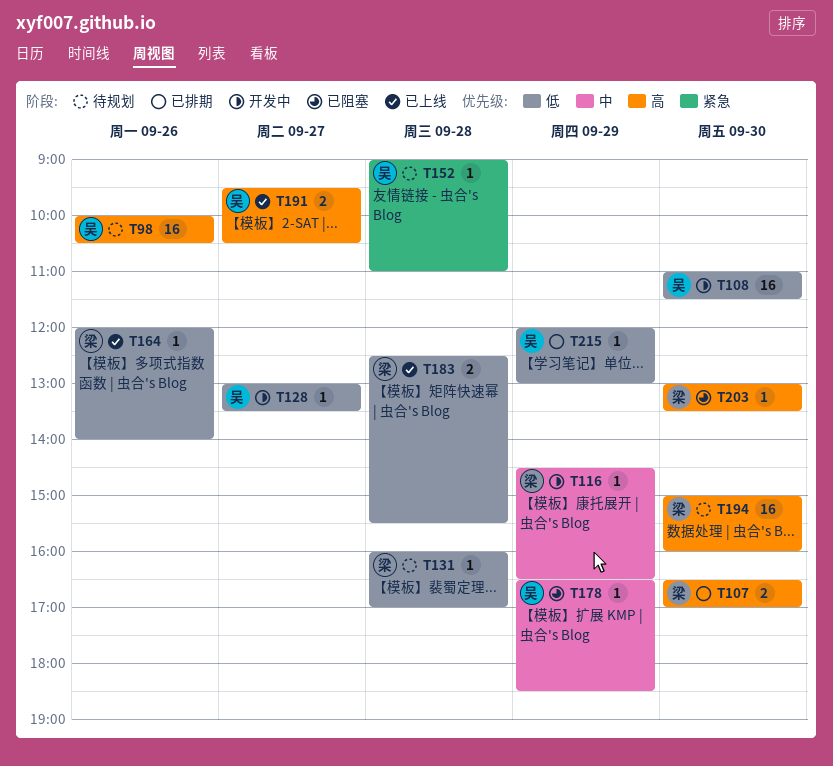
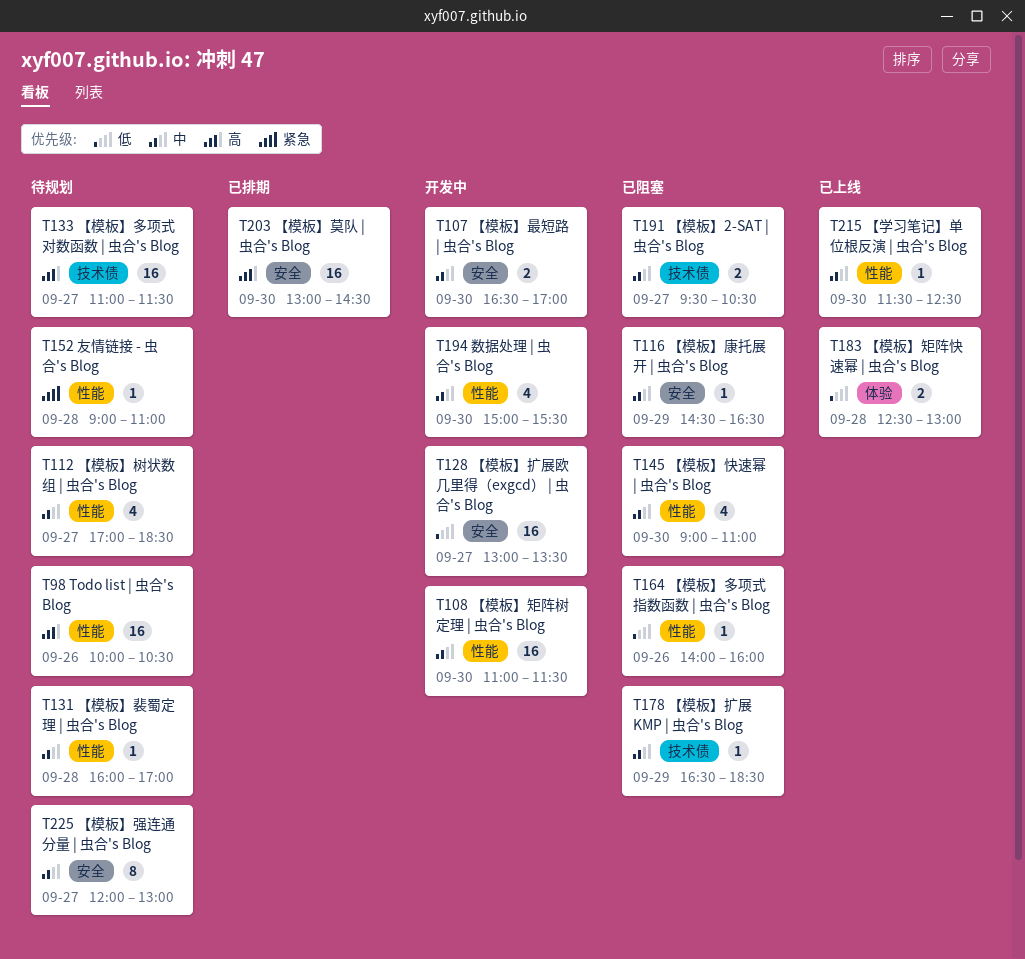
T107, status: 已排期 -> 开发中
T107, priority: 高 -> 中
T108, priority: 低 -> 中
T112: none -> present
T116, status: 开发中 -> 已阻塞
T128, estimate: 1 -> 16
T131, priority: 低 -> 中
T133: none -> present
T145: none -> present
T164, status: 已上线 -> 已阻塞
T164, begins: 12:00 -> 14:00
T164, ends: 14:00 -> 16:00
T183, ends: 15:30 -> 13:00
T191, status: 已上线 -> 已阻塞
T191, priority: 高 -> 中
T194, status: 待规划 -> 开发中
T194, priority: 高 -> 中
T194, estimate: 16 -> 4
T194, ends: 16:00 -> 15:30
T203, status: 已阻塞 -> 已排期
T203, estimate: 1 -> 16
T203, ends: 13:30 -> 14:30
T215, status: 已排期 -> 已上线
T215, priority: 低 -> 中
T215, day: Sep 29 -> Sep 30
T215, begins: 12:00 -> 11:30
T215, ends: 13:00 -> 12:30
T225: none -> present

